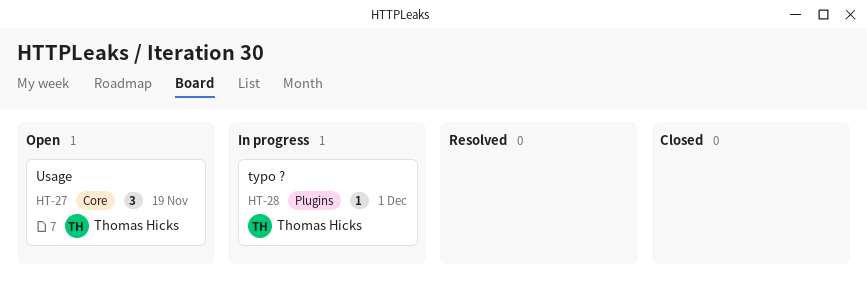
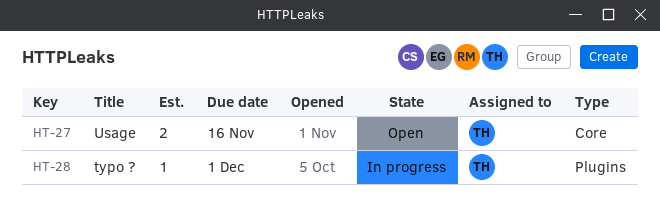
HT-27, estimate: 3 -> 2
HT-27, due: Nov 19 -> Nov 16

